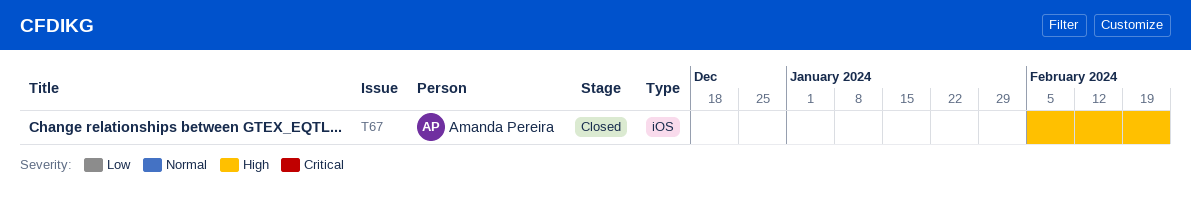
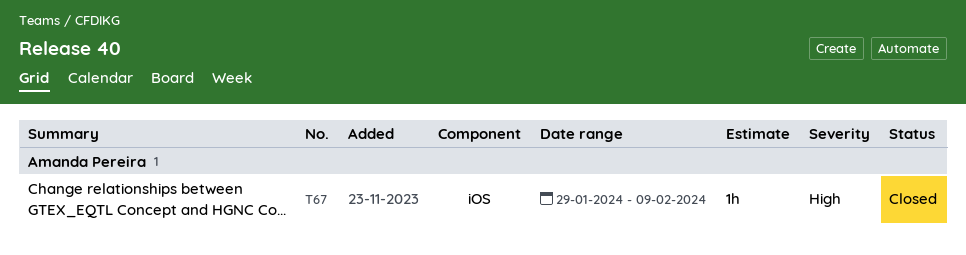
T67, start: Feb 5 -> Jan 29
T67, due: Feb 23 -> Feb 9

